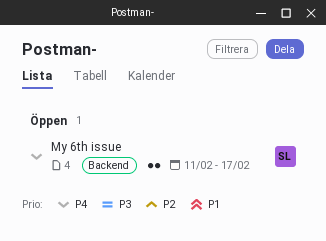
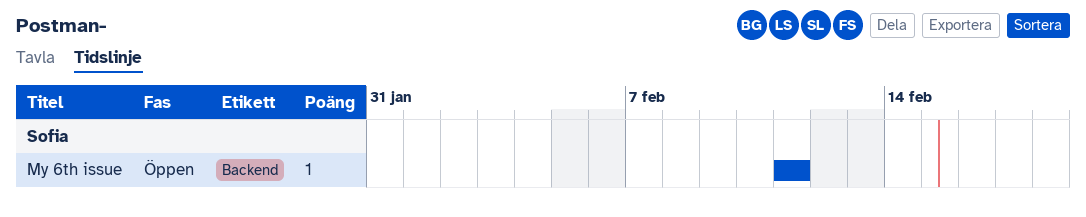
My 6th issue, estimate: 2 -> 1
My 6th issue, due: Feb 17 -> Feb 11

